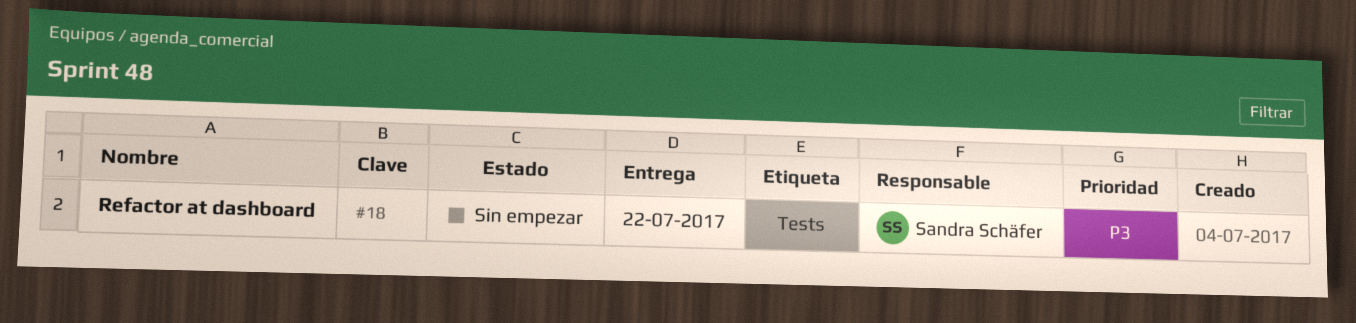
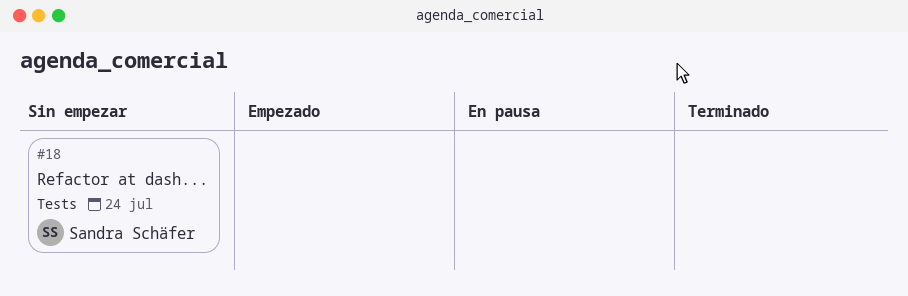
#18, due: Jul 22 -> Jul 24

